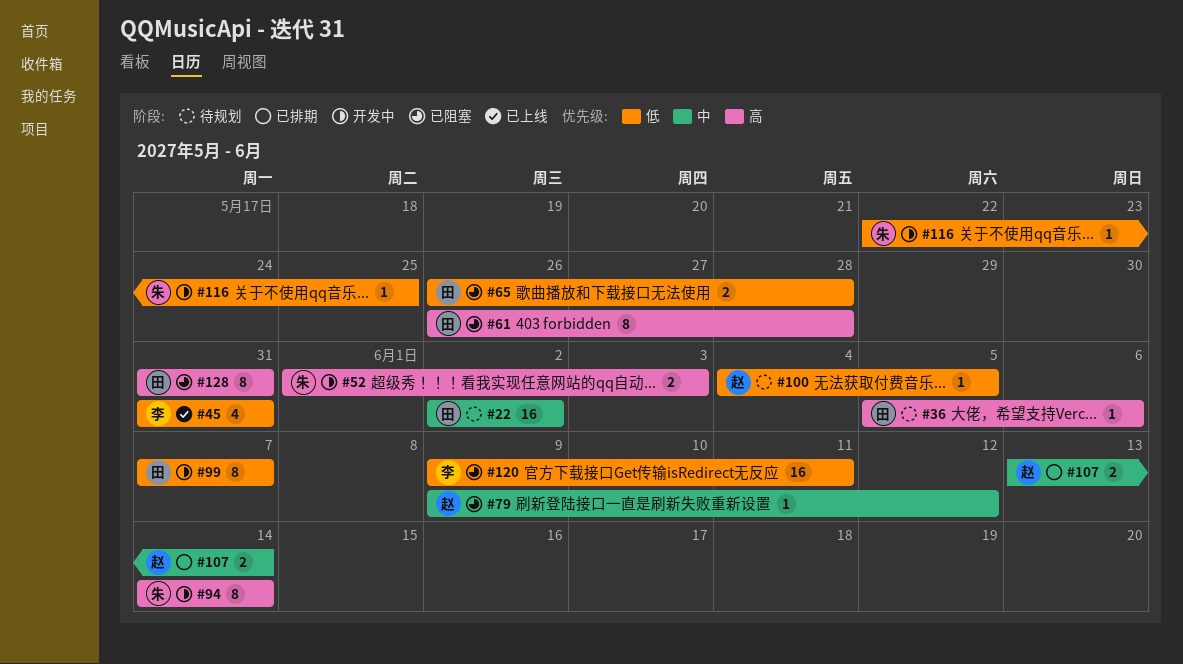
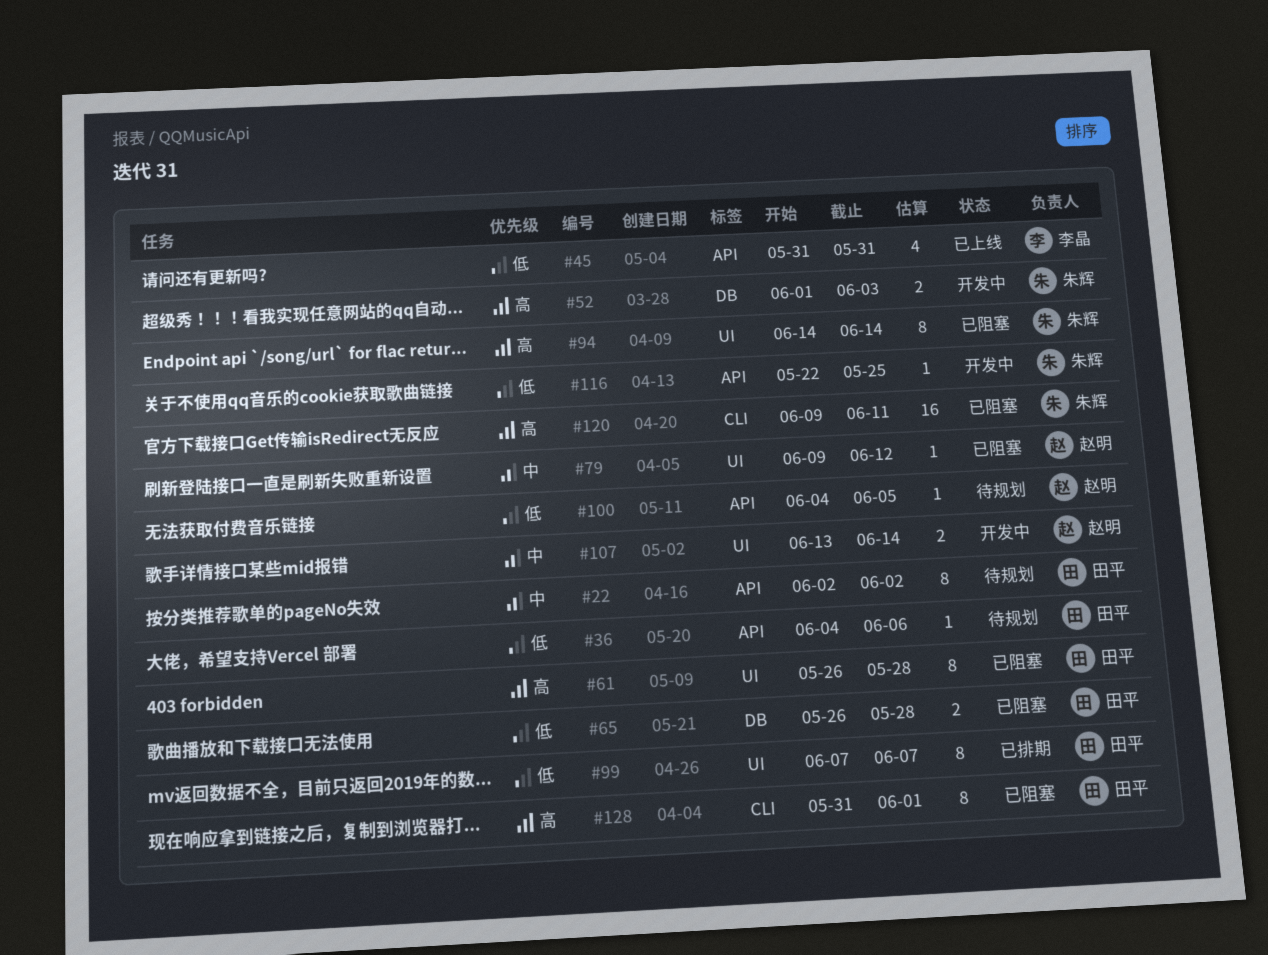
#22, estimate: 16 -> 8
#36, priority: 高 -> 低
#36, start: Jun 5 -> Jun 4
#94, status: 开发中 -> 已阻塞
#99, status: 开发中 -> 已排期
#107, status: 已排期 -> 开发中
#120, owner: 李晶 -> 朱辉
#120, priority: 低 -> 高
#128, due: May 31 -> Jun 1

